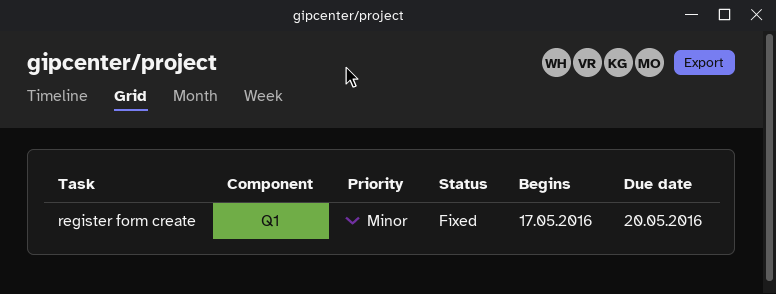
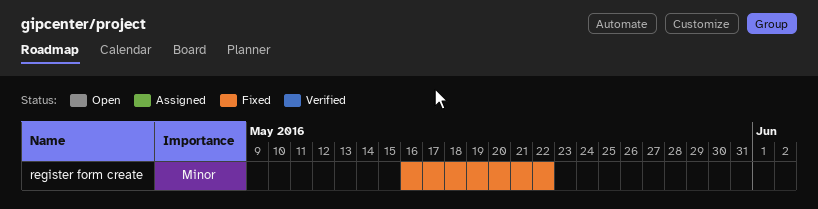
register form create, start: May 17 -> May 16
register form create, due: May 20 -> May 22

